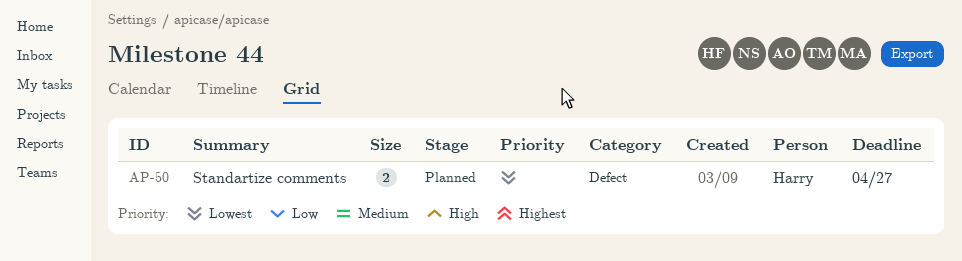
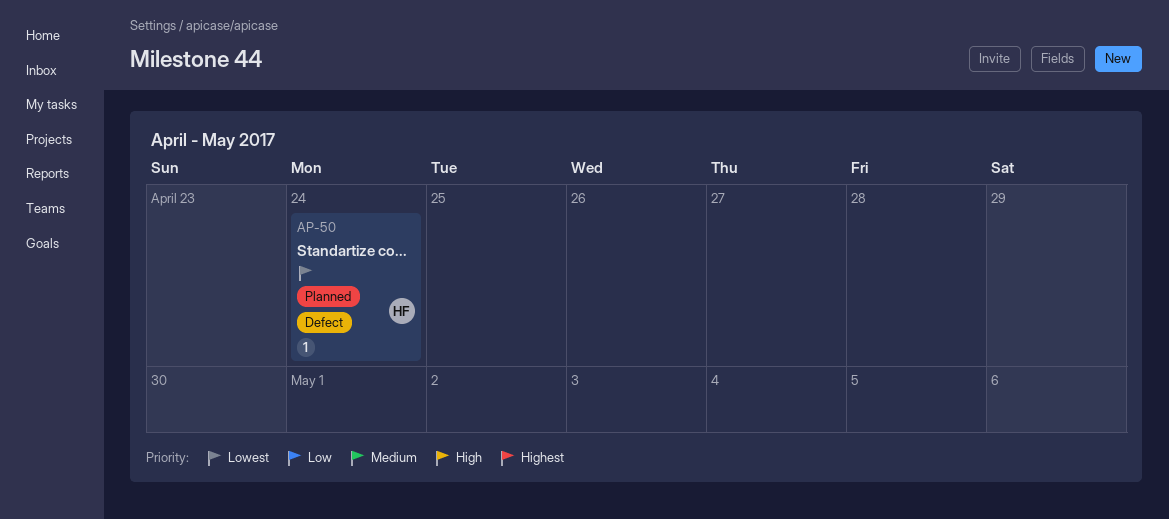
AP-50, estimate: 2 -> 1
AP-50, due: Apr 27 -> Apr 24

